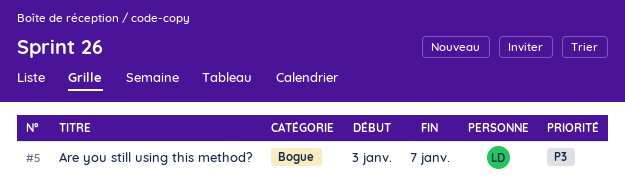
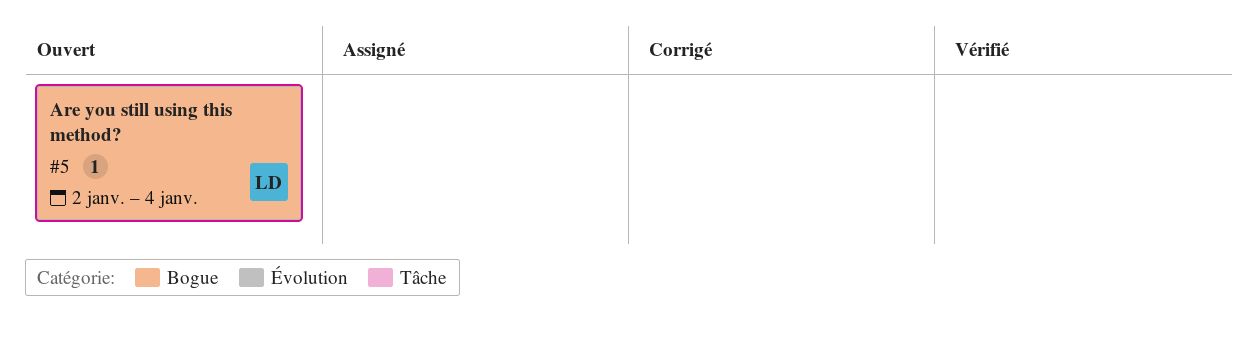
#5, start: Jan 3 -> Jan 2
#5, due: Jan 7 -> Jan 4

